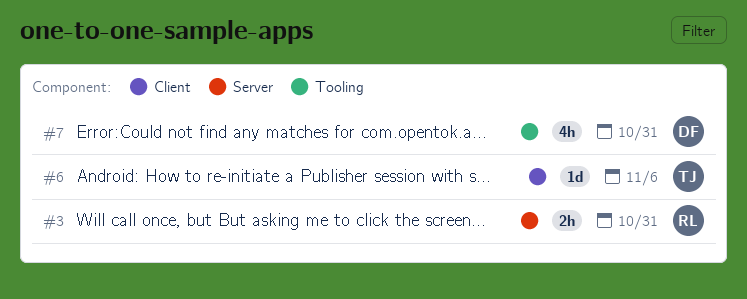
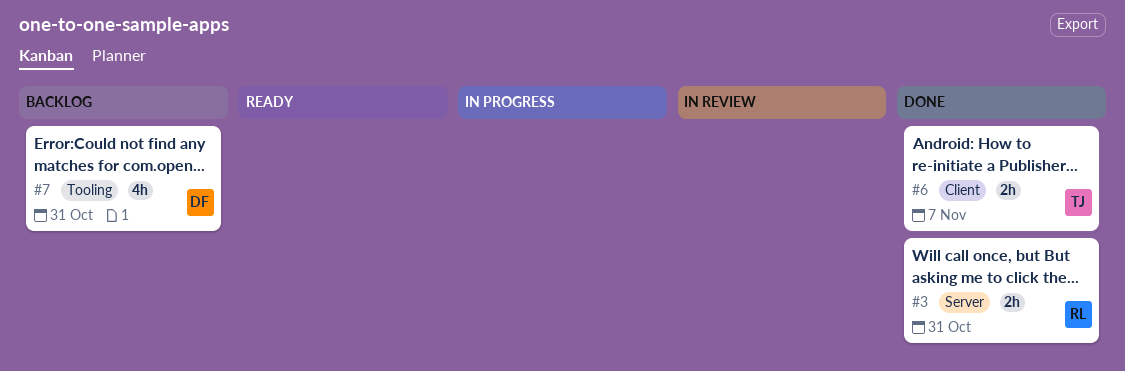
#6, estimate: 1d -> 2h
#6, due: Nov 6 -> Nov 7

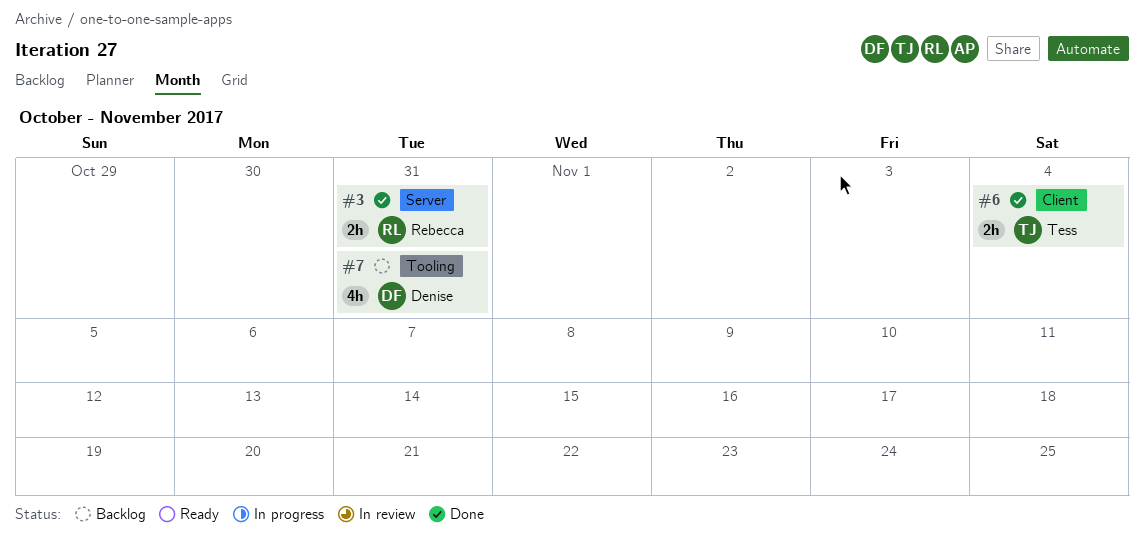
#6, due: Nov 7 -> Nov 4

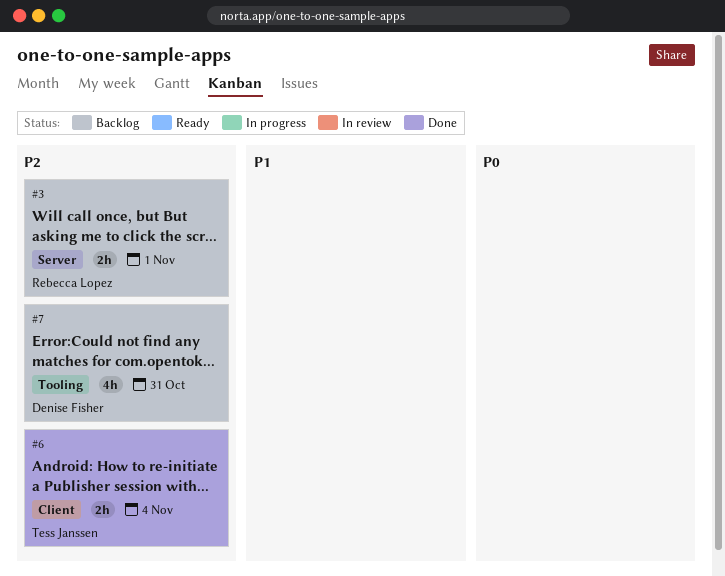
#3, status: Done -> Backlog
#3, due: Oct 31 -> Nov 1

